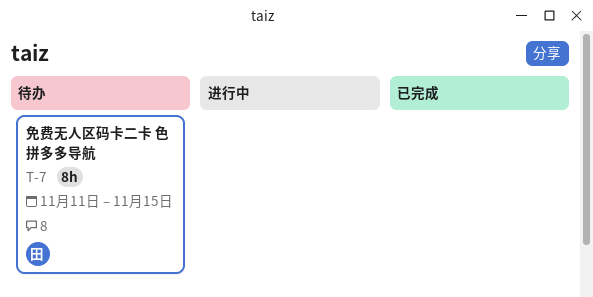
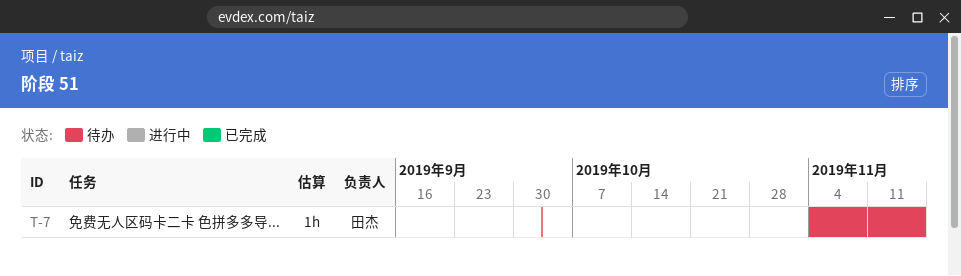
T-7, estimate: 8h -> 1h
T-7, start: Nov 11 -> Nov 4

